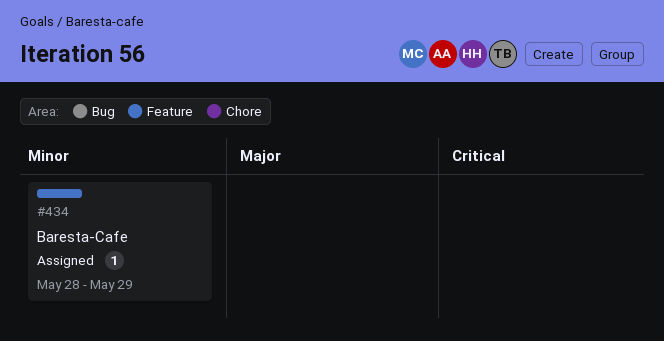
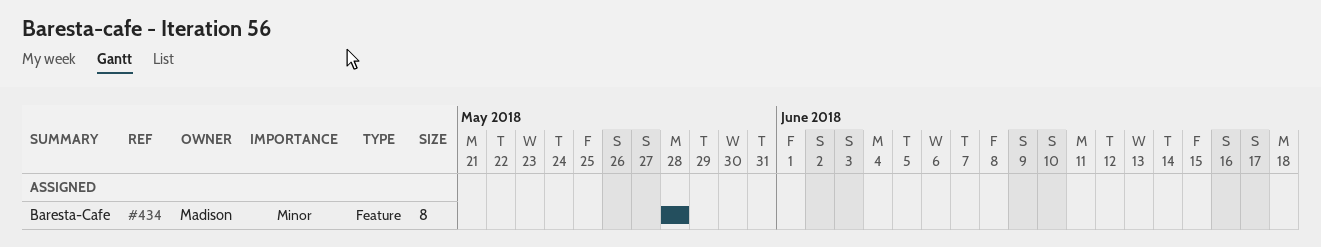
#434, estimate: 1 -> 8
#434, due: May 29 -> May 28

